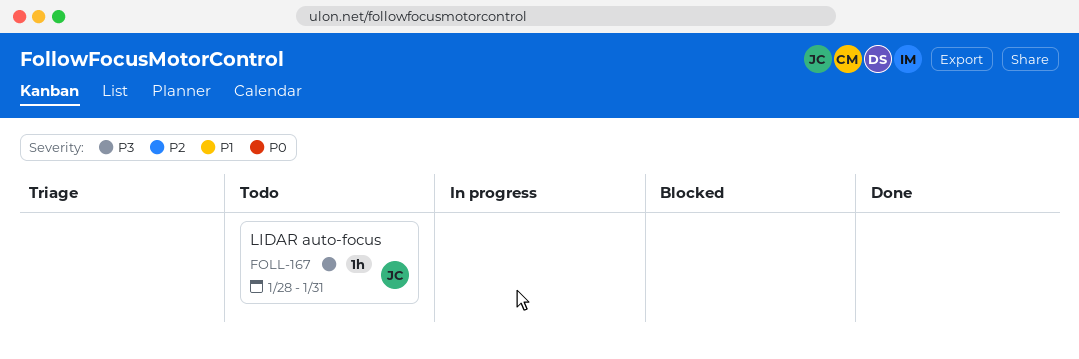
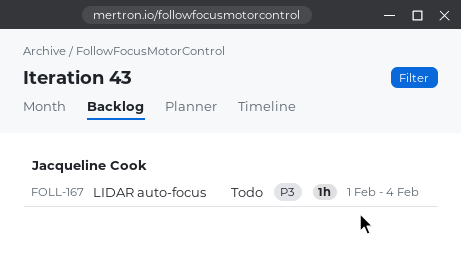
FOLL-167, start: Jan 28 -> Feb 1
FOLL-167, due: Jan 31 -> Feb 4

